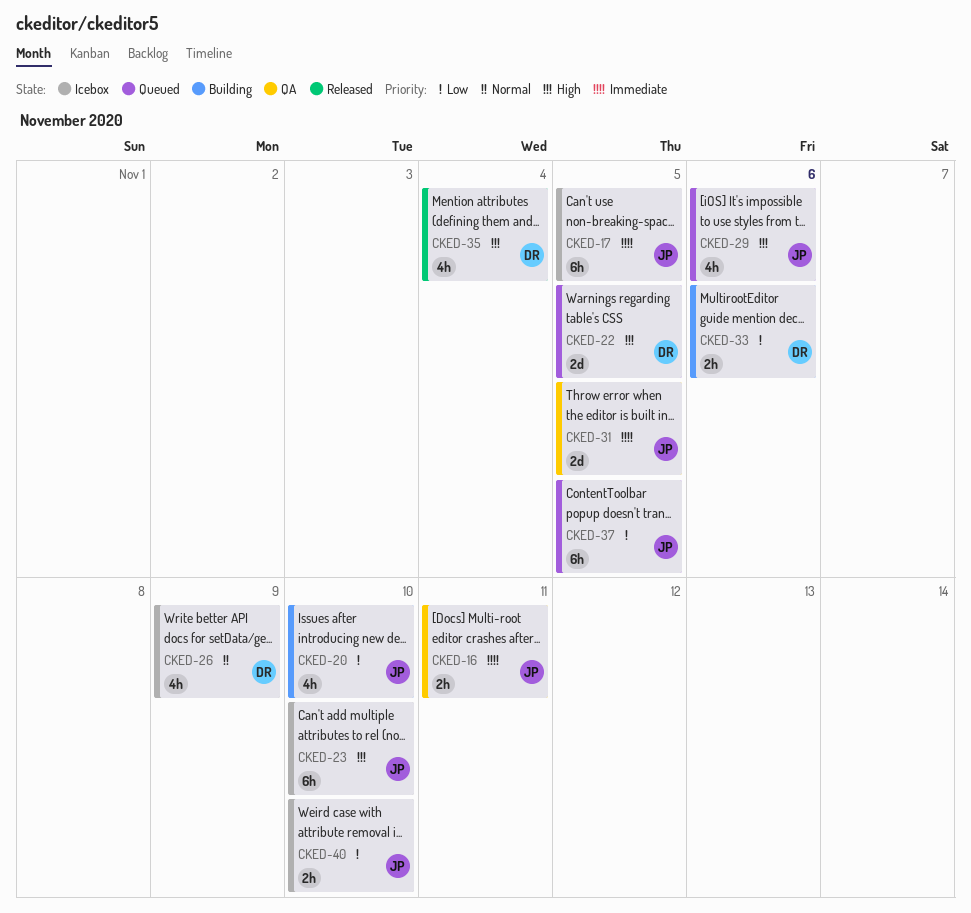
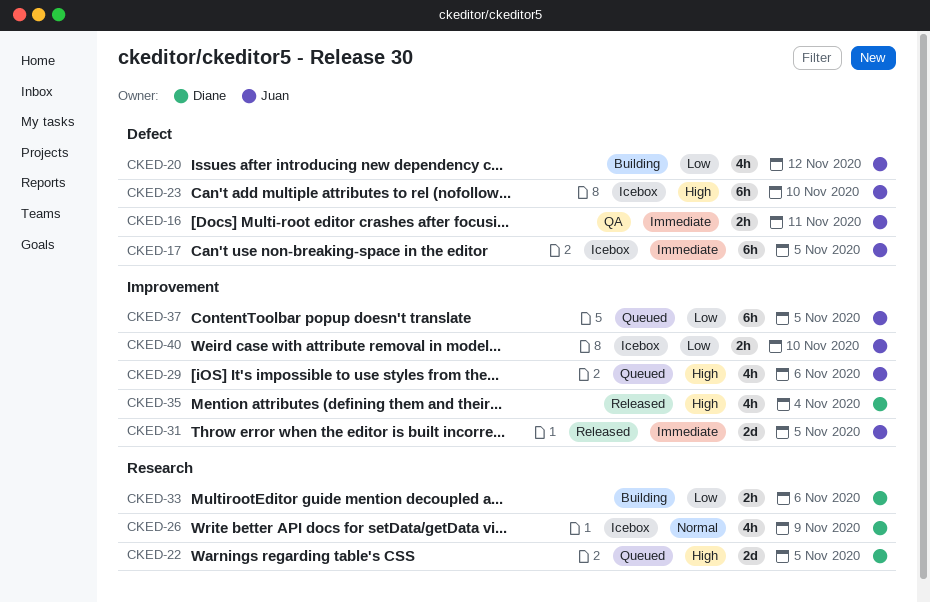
CKED-20, due: Nov 10 -> Nov 12
CKED-31, status: QA -> Released

